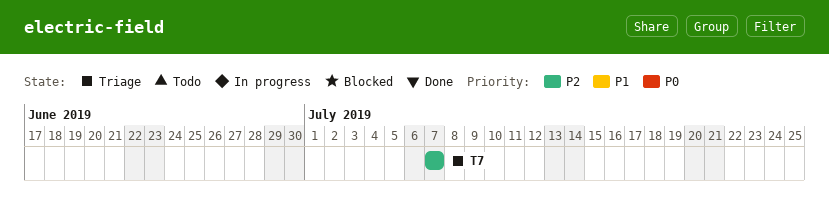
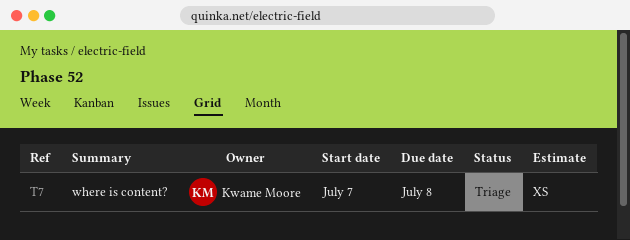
T7, due: Jul 7 -> Jul 8

